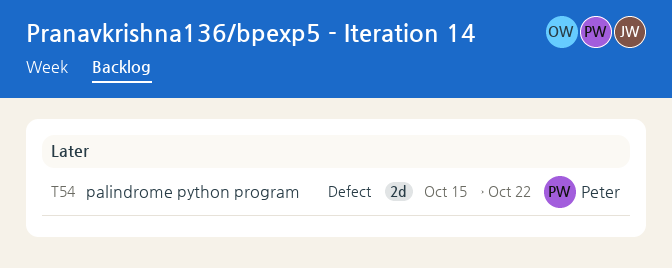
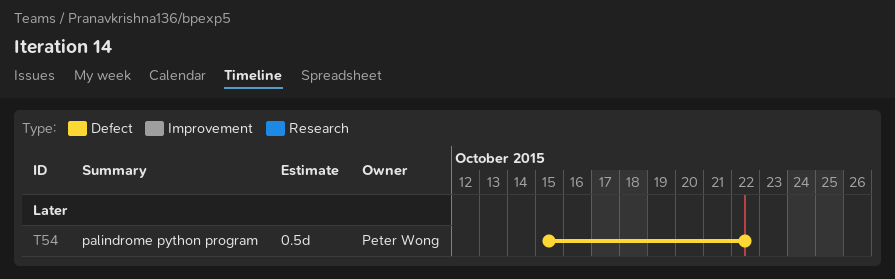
T54, estimate: 2d -> 0.5d

